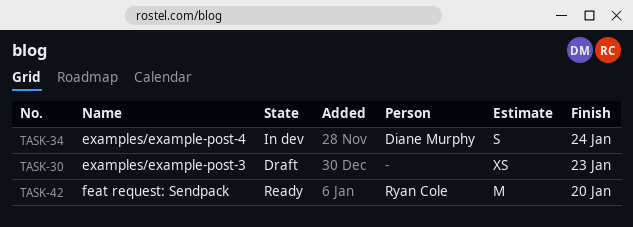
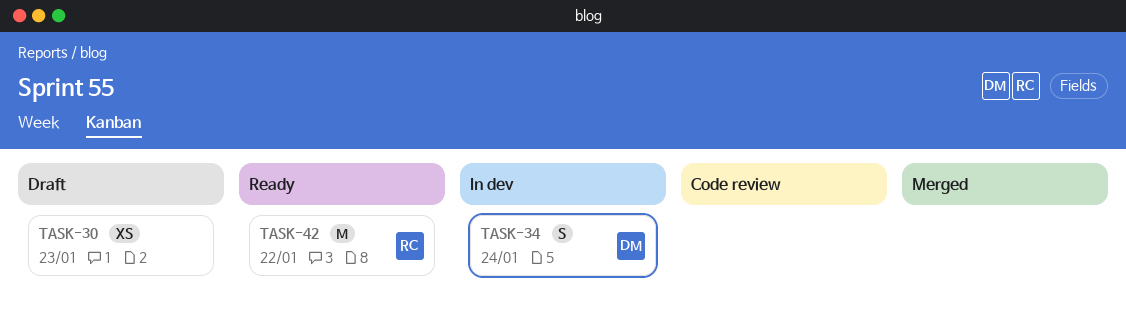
TASK-42, due: Jan 20 -> Jan 22

